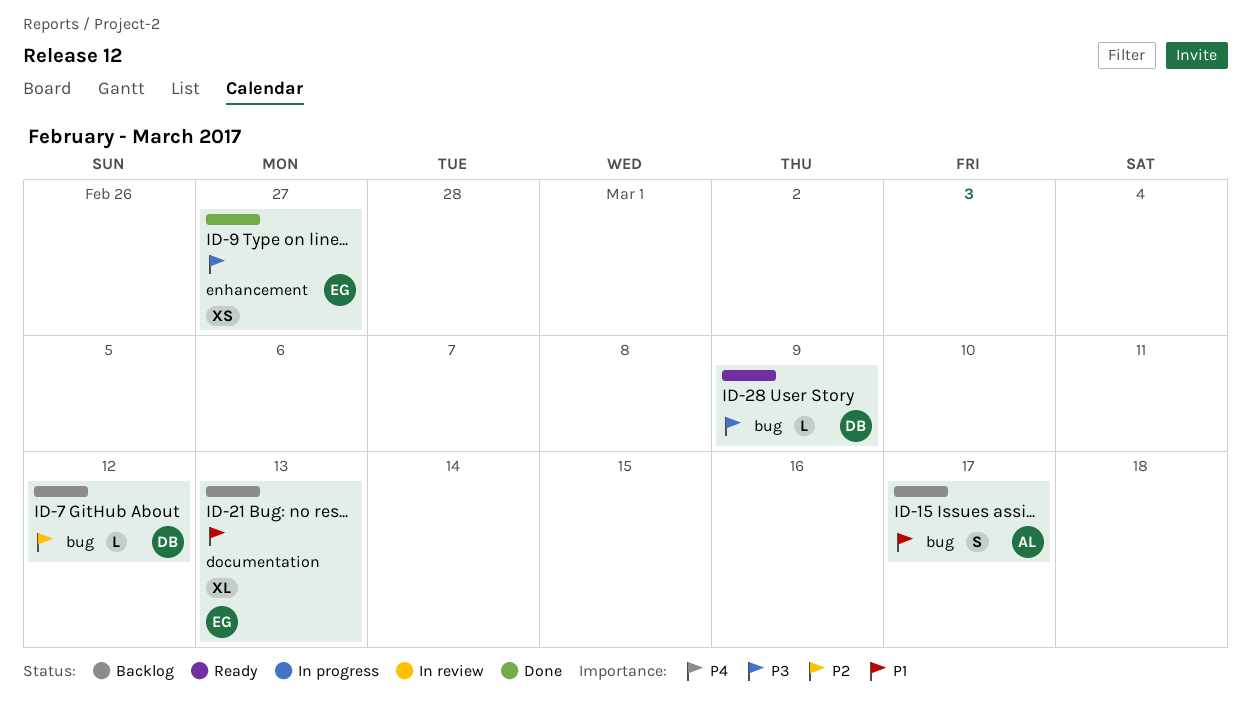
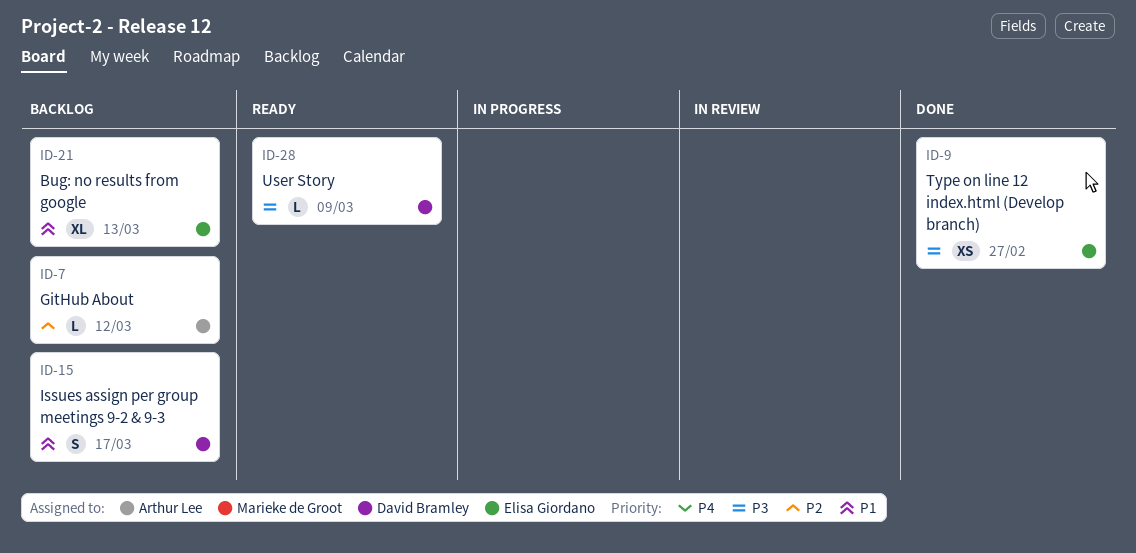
ID-7, owner: David Bramley -> Arthur Lee
ID-15, owner: Arthur Lee -> David Bramley

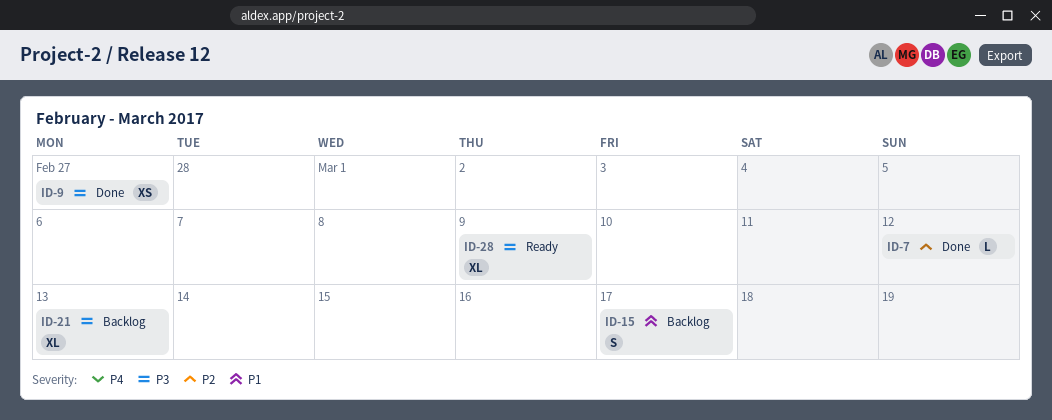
ID-7, status: Backlog -> Done
ID-21, priority: P1 -> P3
ID-28, estimate: L -> XL

